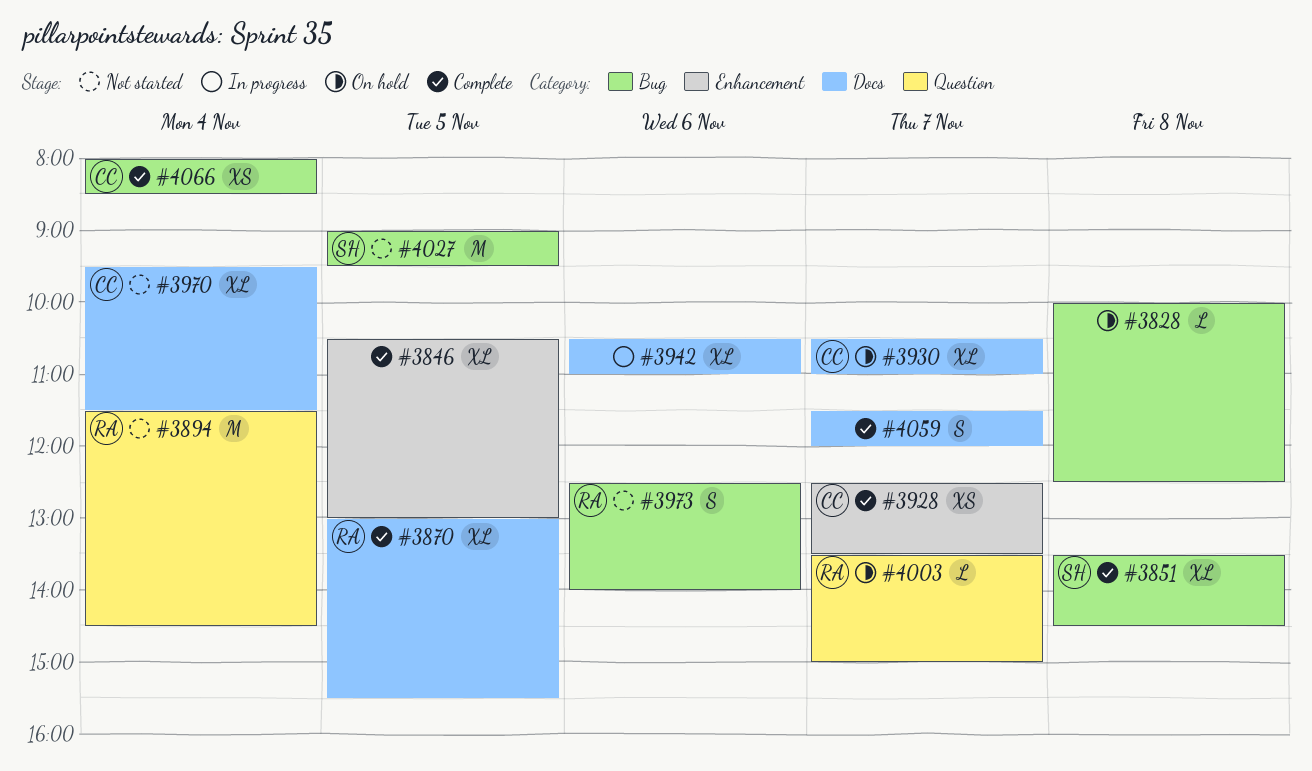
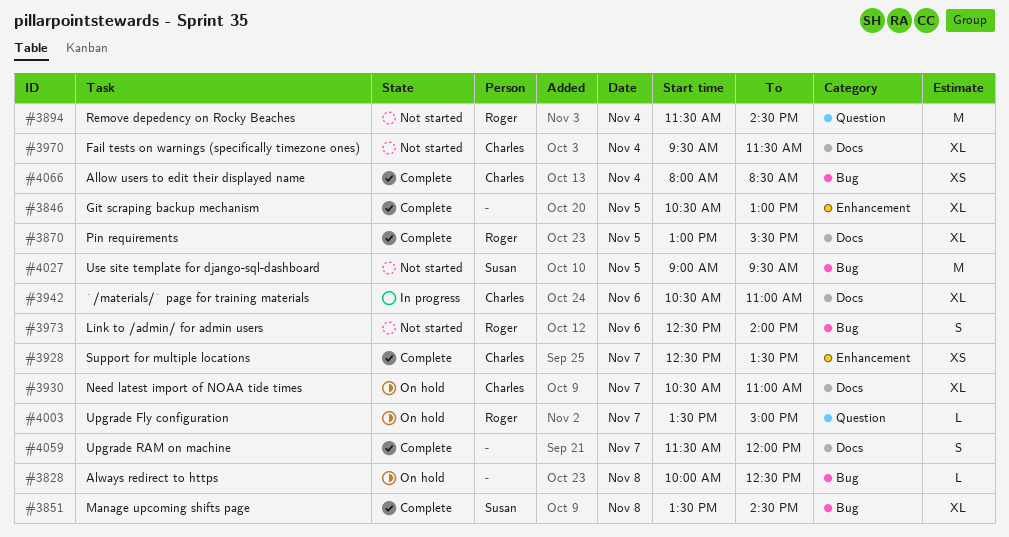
#3942, owner: none -> Charles

